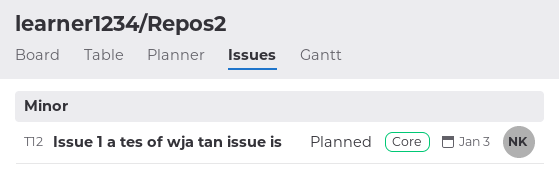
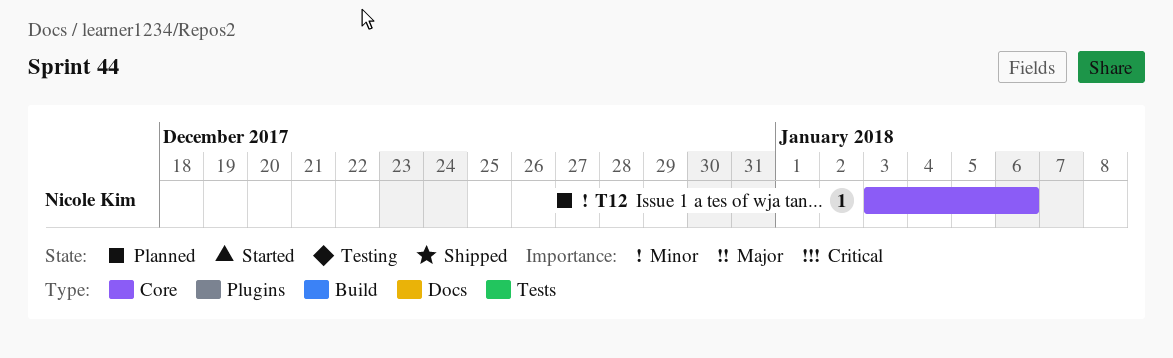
T12, due: Jan 3 -> Jan 6

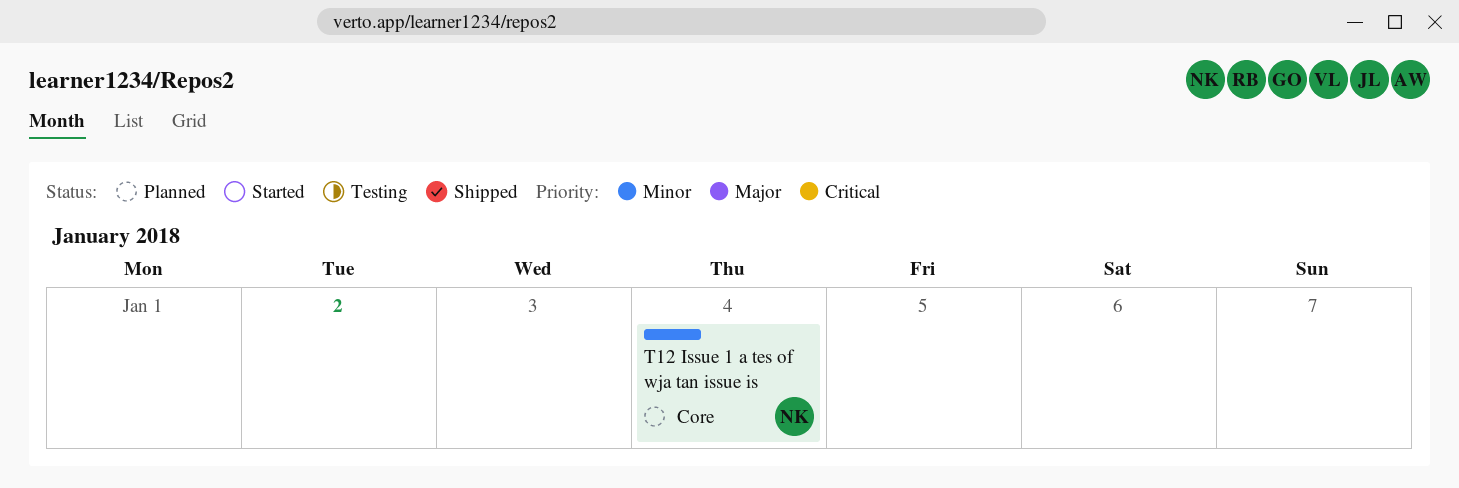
T12, due: Jan 6 -> Jan 4

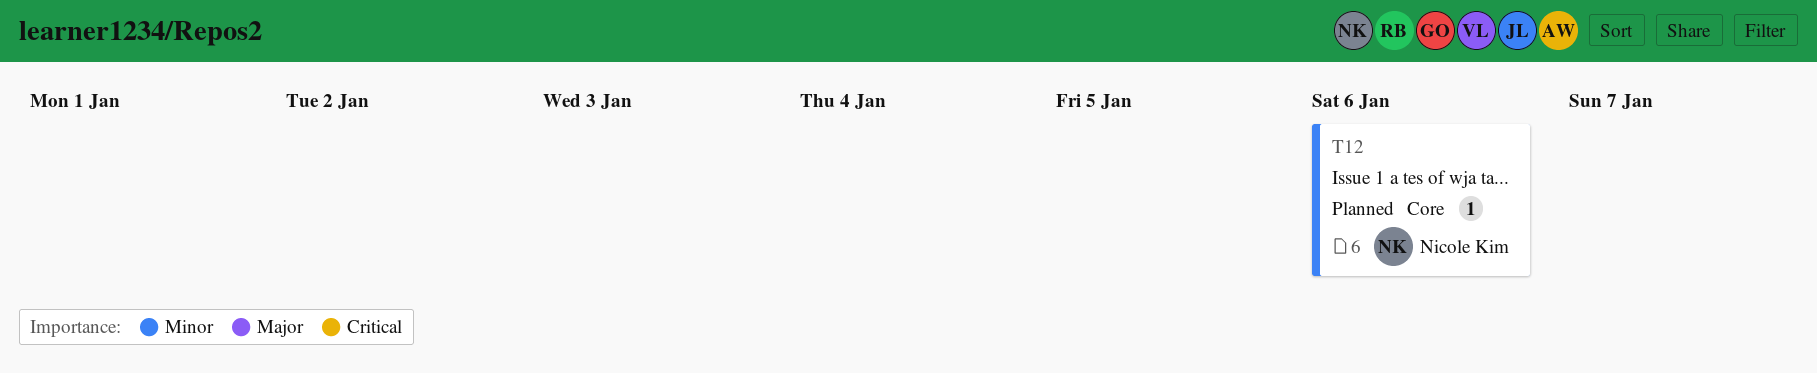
T12, due: Jan 4 -> Jan 6

